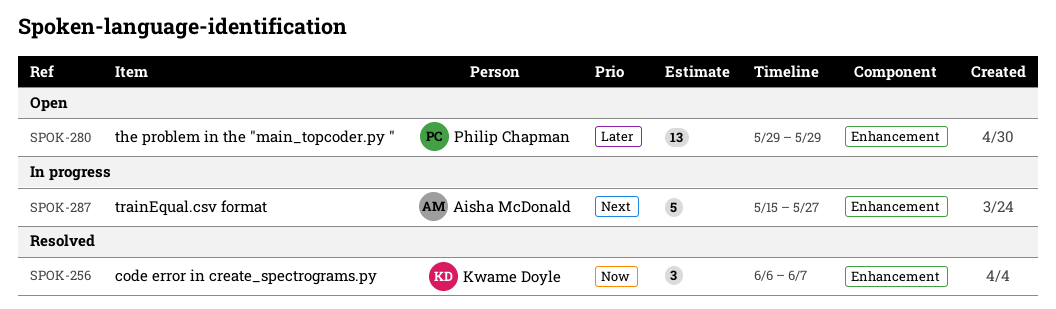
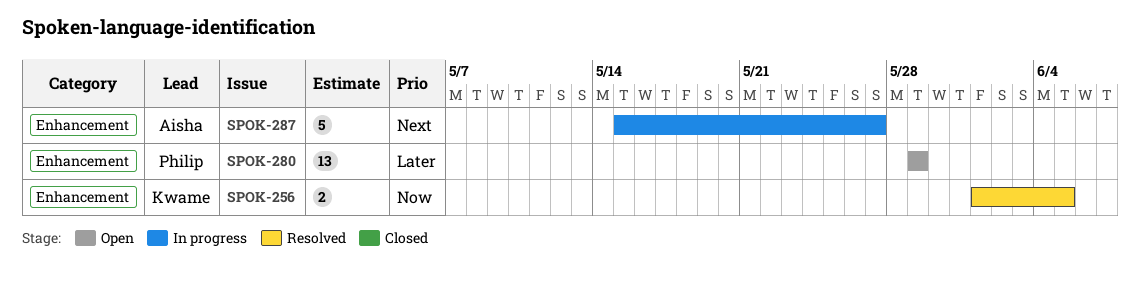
SPOK-256, estimate: 3 -> 2
SPOK-256, start: Jun 6 -> Jun 1
SPOK-256, due: Jun 7 -> Jun 5

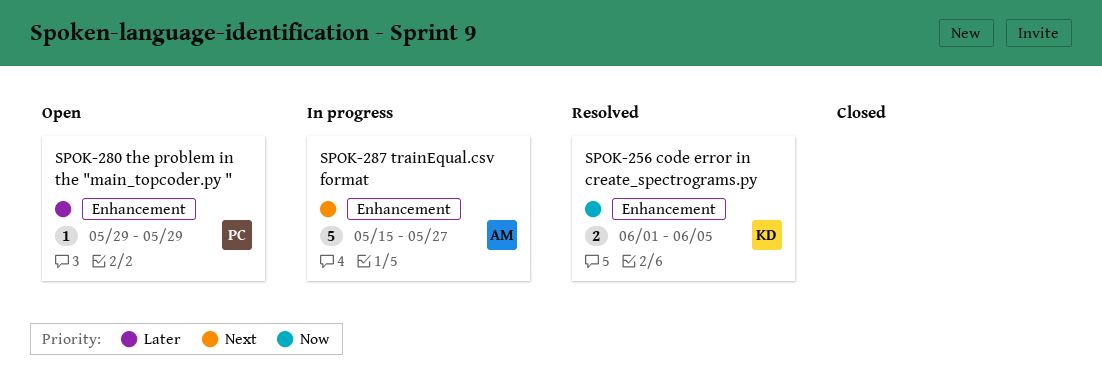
SPOK-280, estimate: 13 -> 1

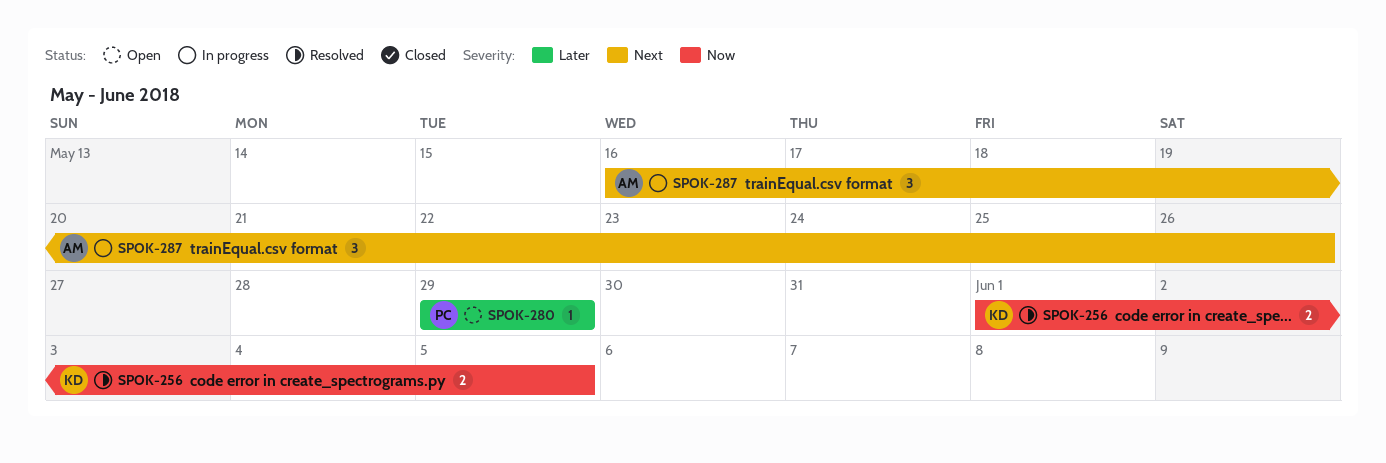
SPOK-287, estimate: 5 -> 3
SPOK-287, start: May 15 -> May 16
SPOK-287, due: May 27 -> May 26

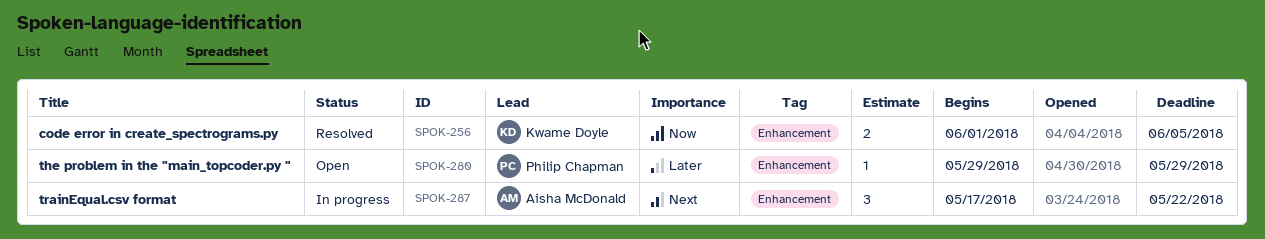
SPOK-287, start: May 16 -> May 17
SPOK-287, due: May 26 -> May 22

